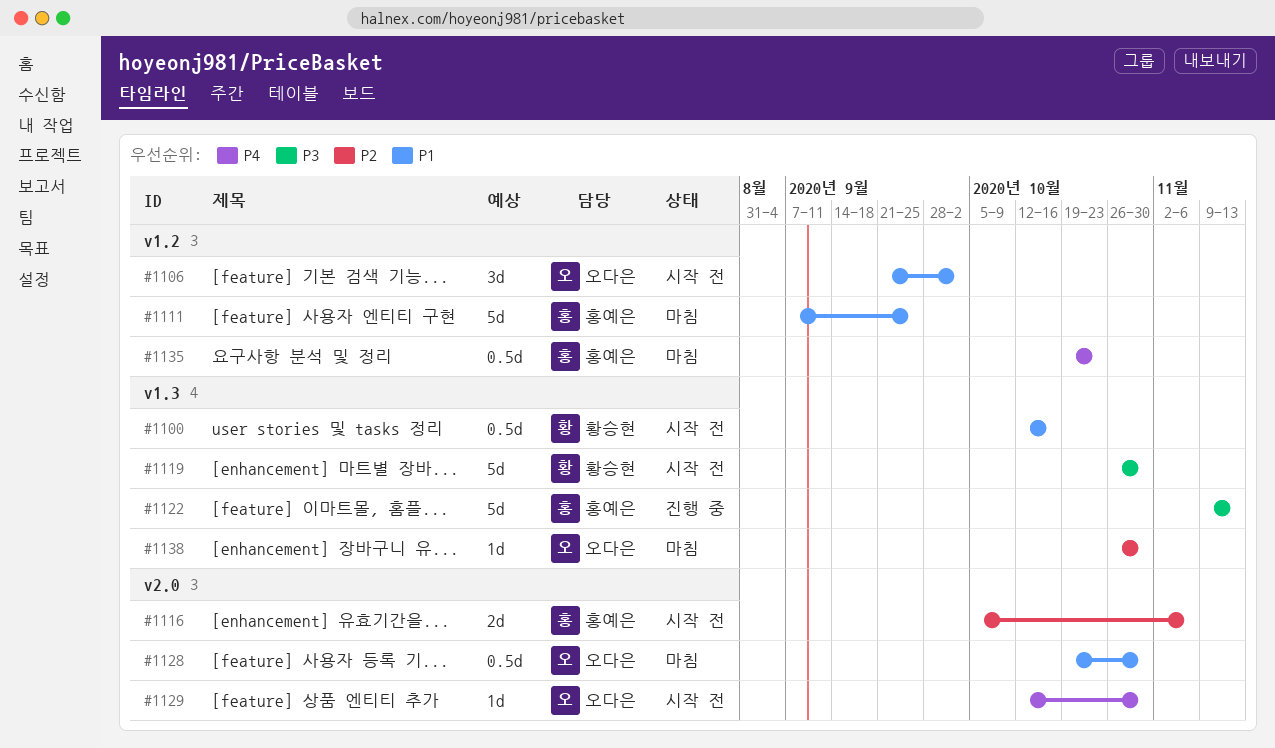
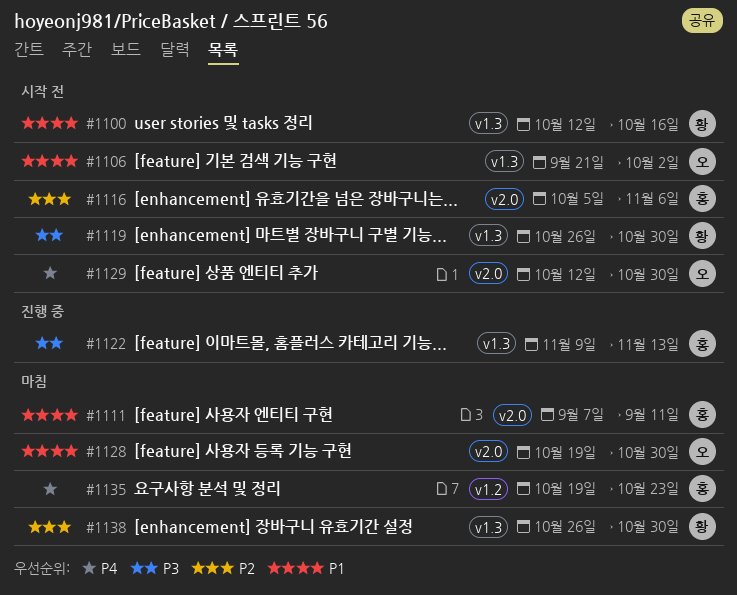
#1106, label: v1.2 -> v1.3
#1111, label: v1.2 -> v2.0
#1111, due: Sep 25 -> Sep 11
#1138, owner: 오다은 -> 황승현

